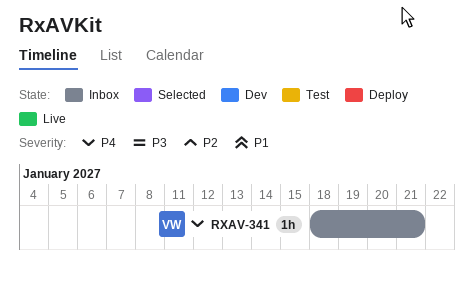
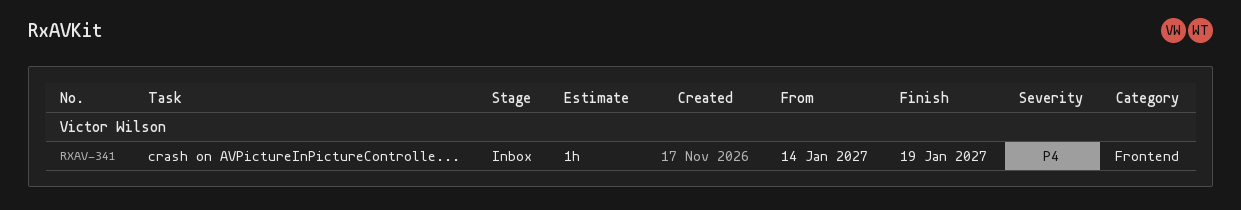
RXAV-341, start: Jan 18 -> Jan 14
RXAV-341, due: Jan 21 -> Jan 19

